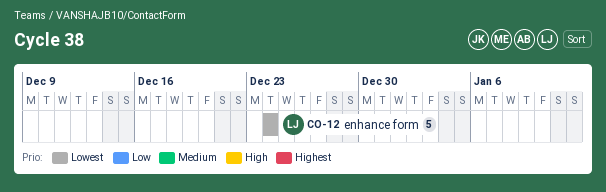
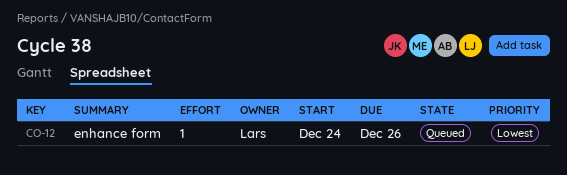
CO-12, estimate: 5 -> 1
CO-12, due: Dec 24 -> Dec 26

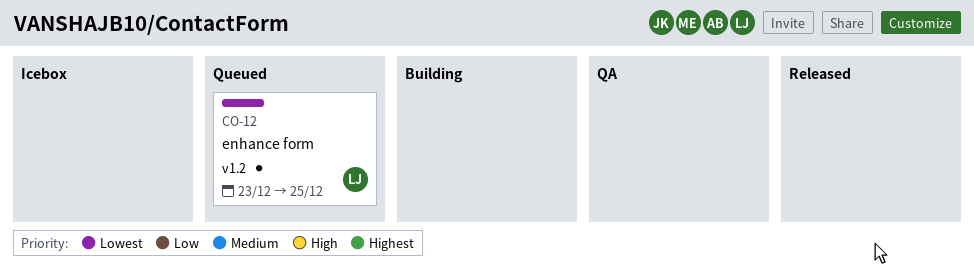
CO-12, start: Dec 24 -> Dec 23
CO-12, due: Dec 26 -> Dec 25

